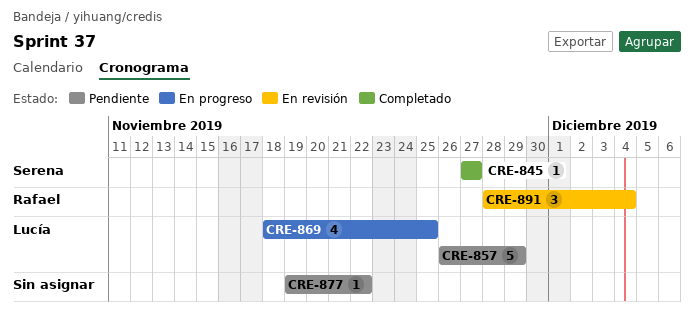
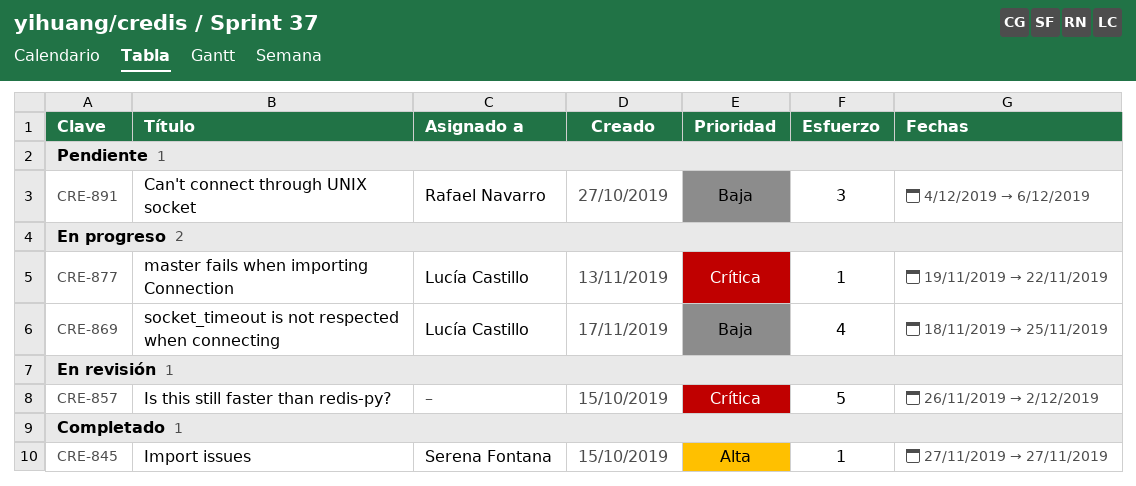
CRE-857, status: Pendiente -> En revisión
CRE-857, owner: Lucía Castillo -> none
CRE-857, due: Nov 29 -> Dec 2
CRE-877, status: Pendiente -> En progreso
CRE-877, owner: none -> Lucía Castillo
CRE-891, status: En revisión -> Pendiente
CRE-891, start: Nov 28 -> Dec 4
CRE-891, due: Dec 4 -> Dec 6

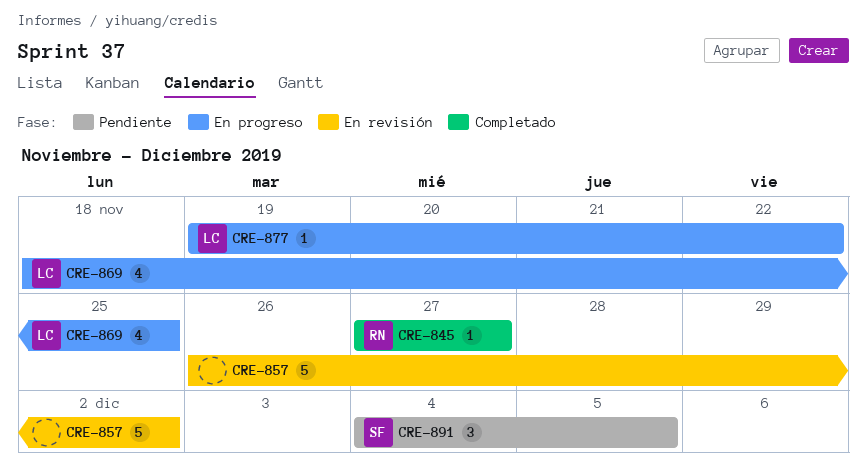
CRE-845, owner: Serena Fontana -> Rafael Navarro
CRE-891, owner: Rafael Navarro -> Serena Fontana
CRE-891, due: Dec 6 -> Dec 5

